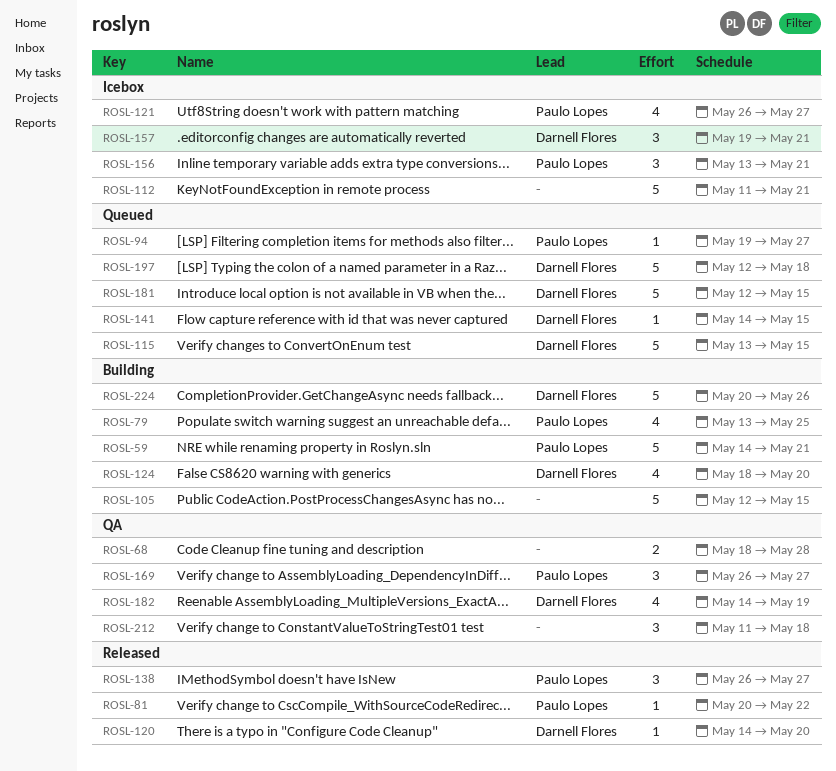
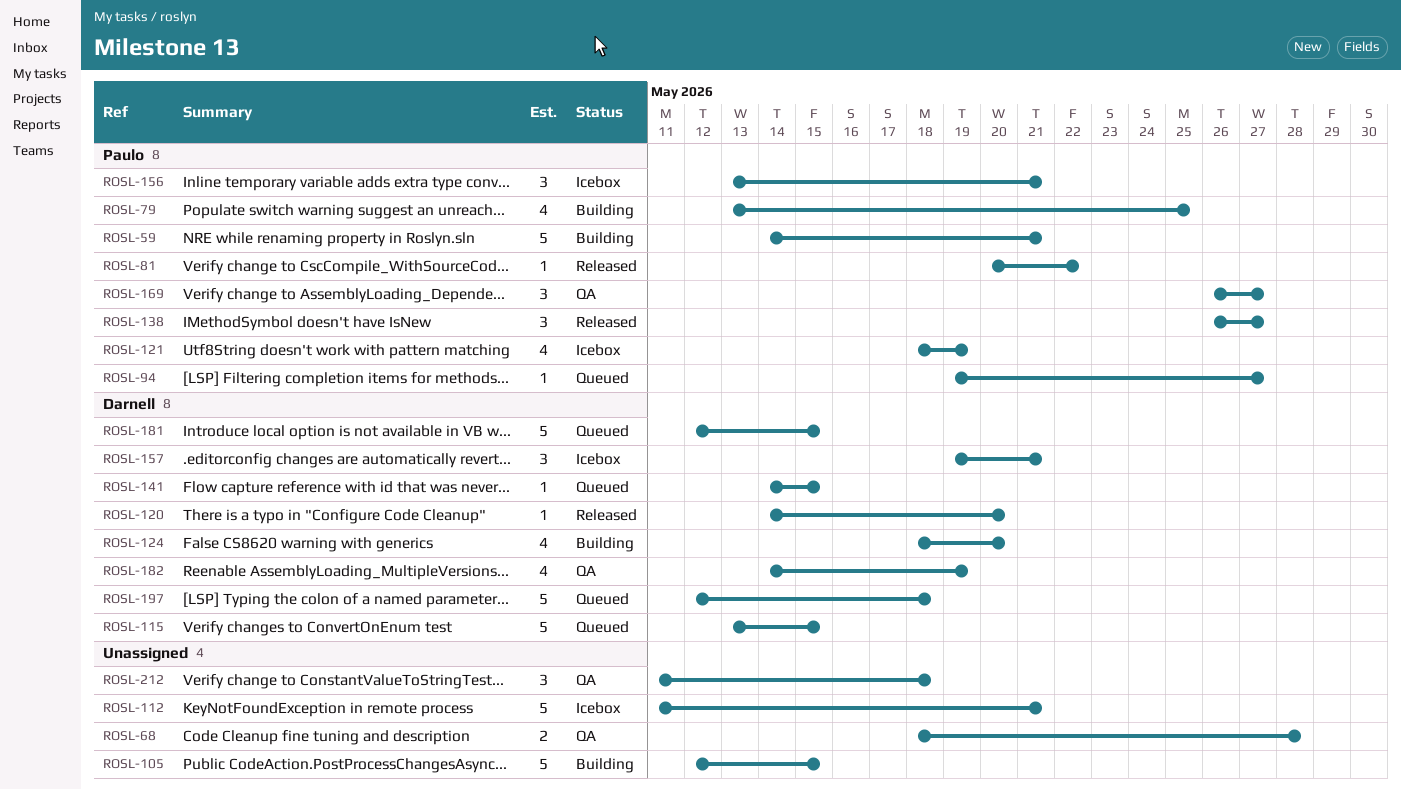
ROSL-121, start: May 26 -> May 18
ROSL-121, due: May 27 -> May 19
ROSL-224: present -> none

